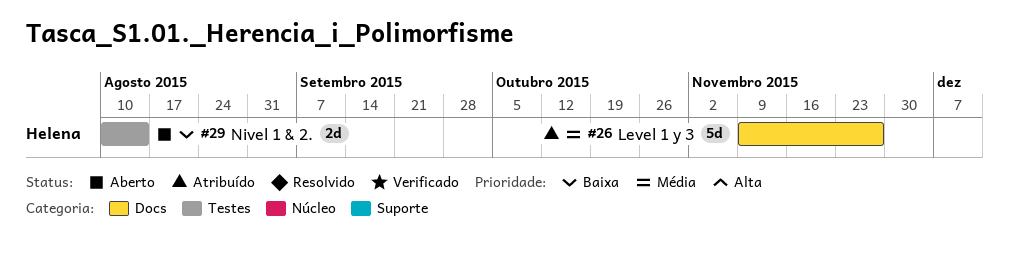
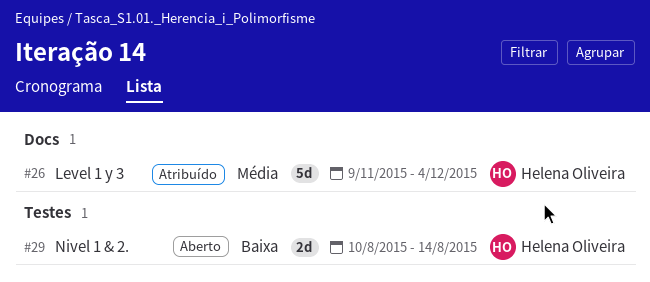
#26, due: Nov 27 -> Dec 4

